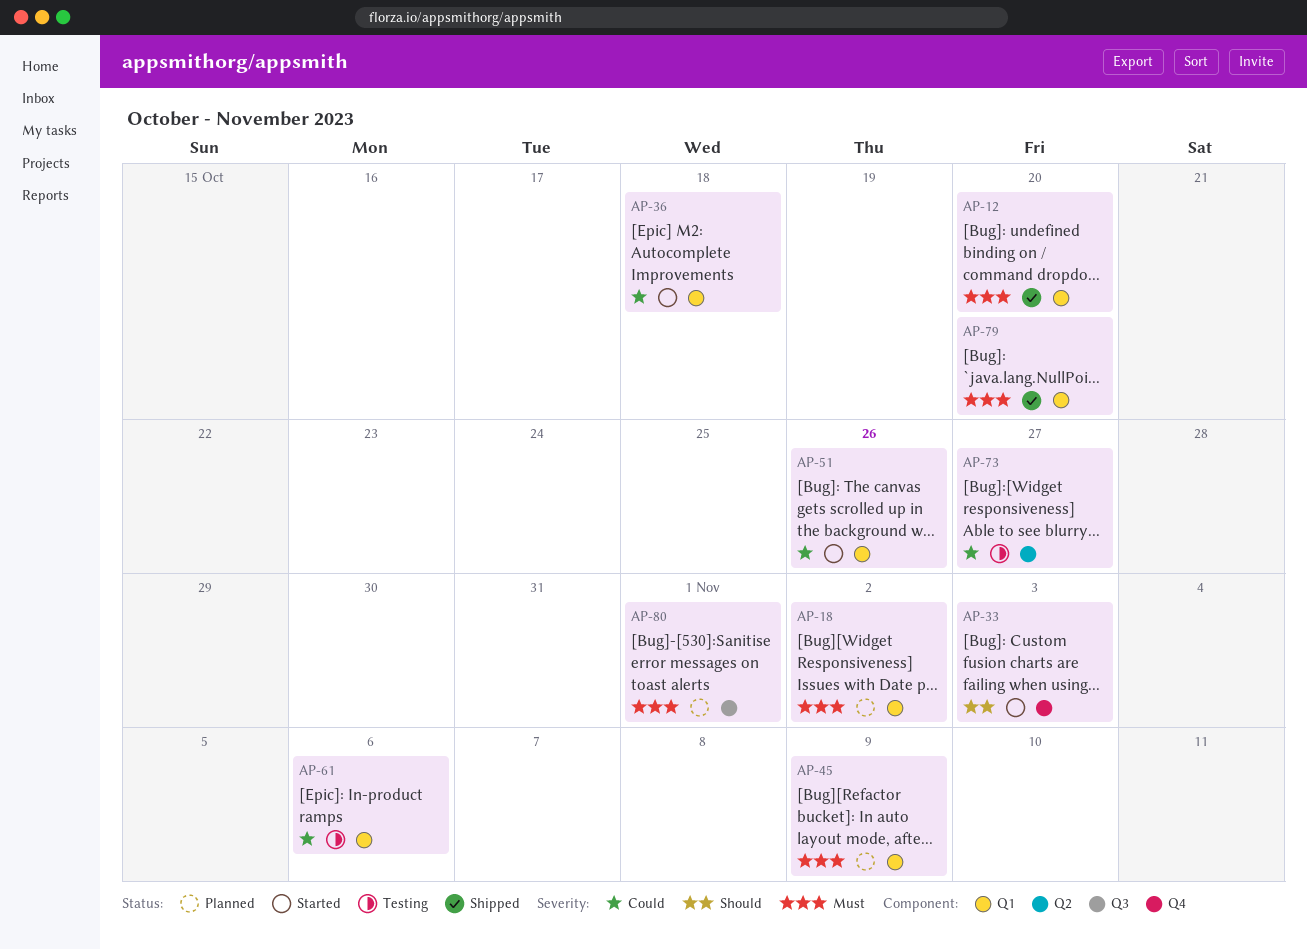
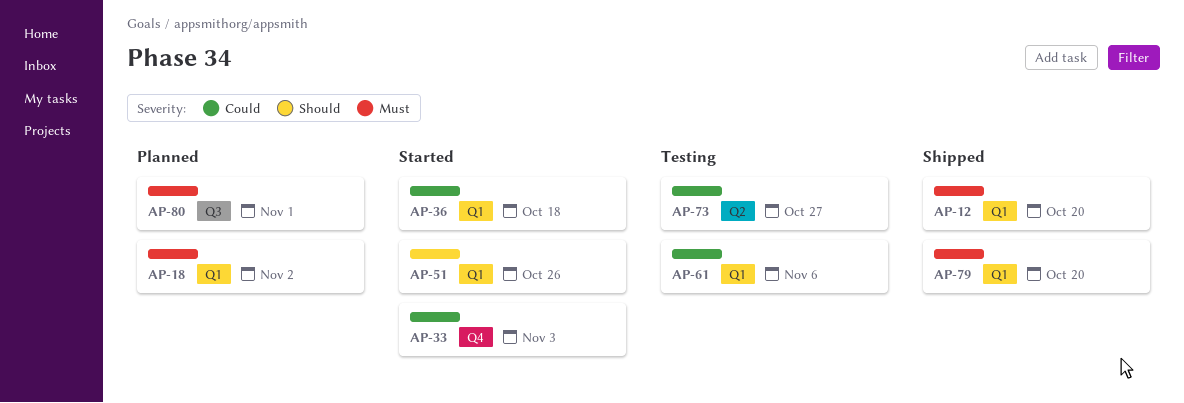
AP-33, priority: Should -> Could
AP-45: present -> none
AP-51, priority: Could -> Should

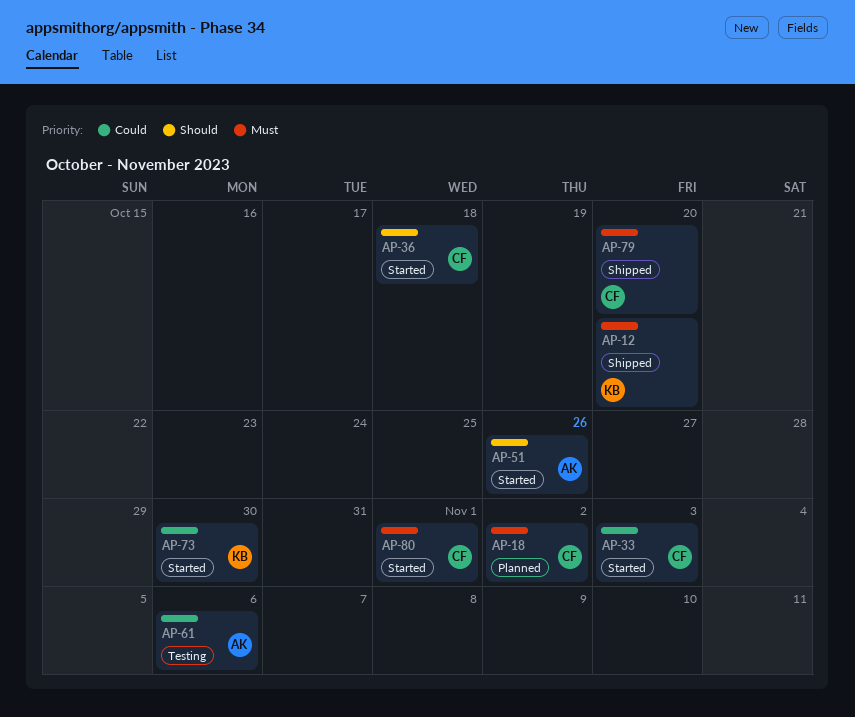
AP-36, priority: Could -> Should
AP-73, status: Testing -> Started
AP-73, due: Oct 27 -> Oct 30
AP-80, status: Planned -> Started

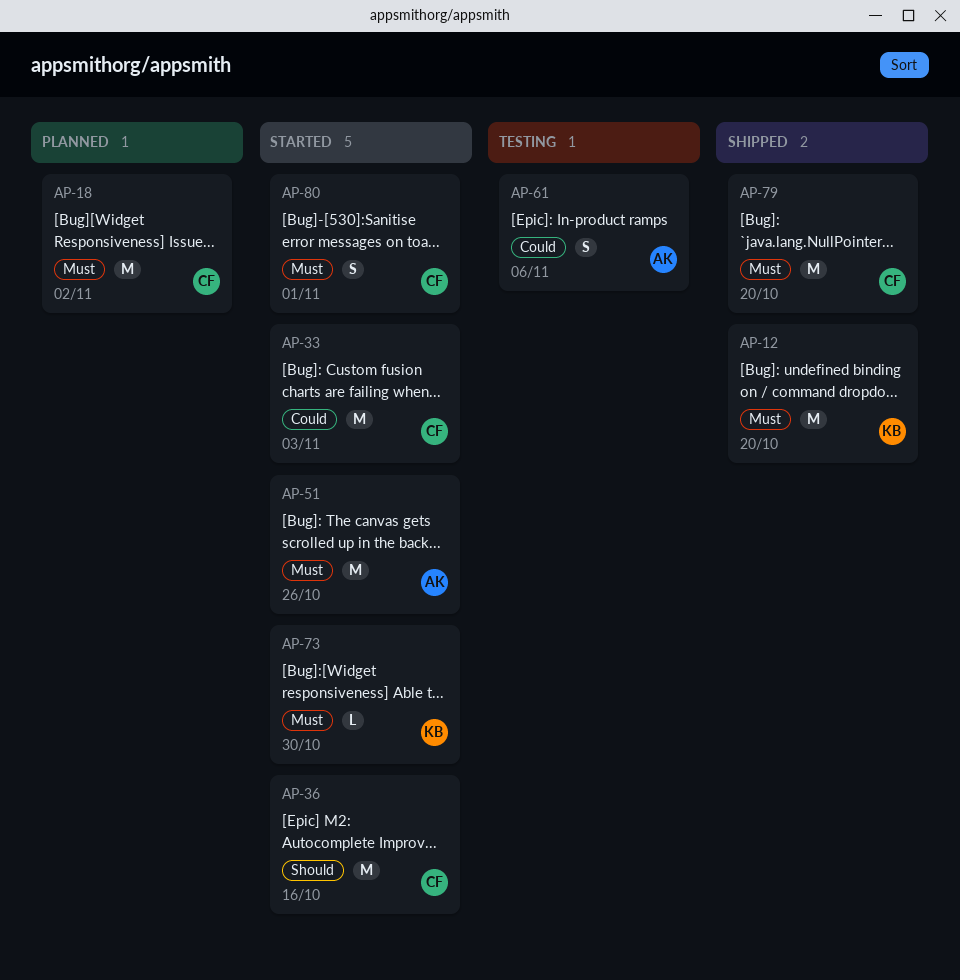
AP-36, due: Oct 18 -> Oct 16
AP-51, priority: Should -> Must
AP-73, priority: Could -> Must

